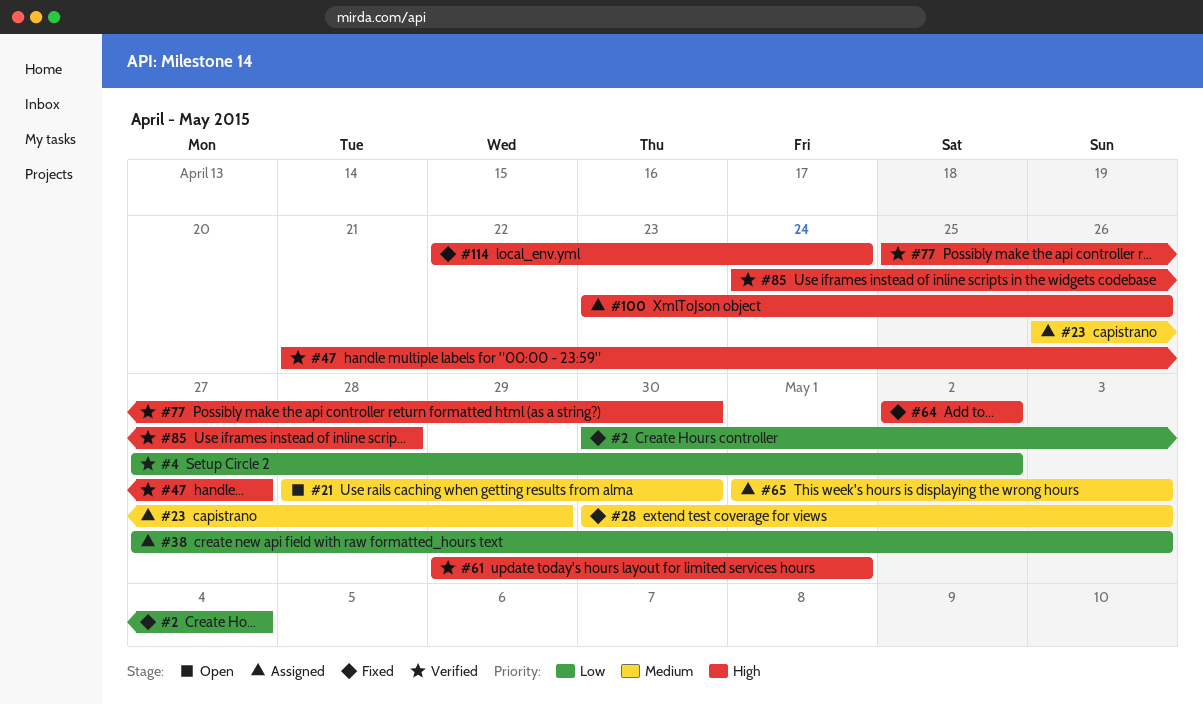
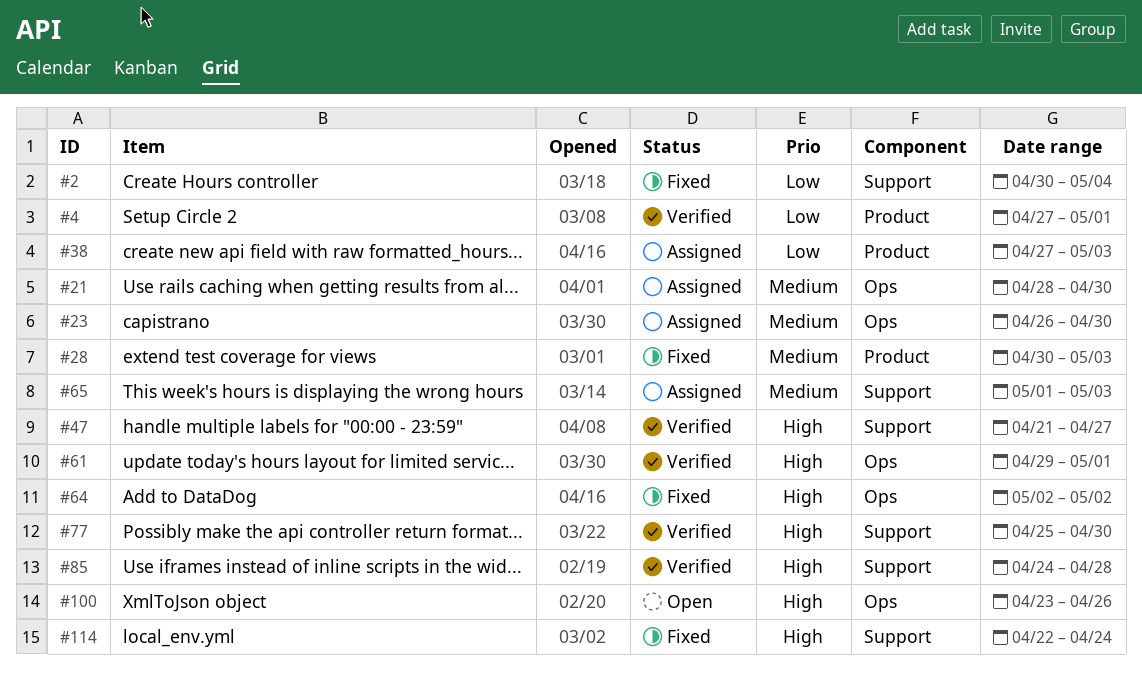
#4, due: May 2 -> May 1
#21, status: Open -> Assigned
#23, due: Apr 29 -> Apr 30
#100, status: Assigned -> Open

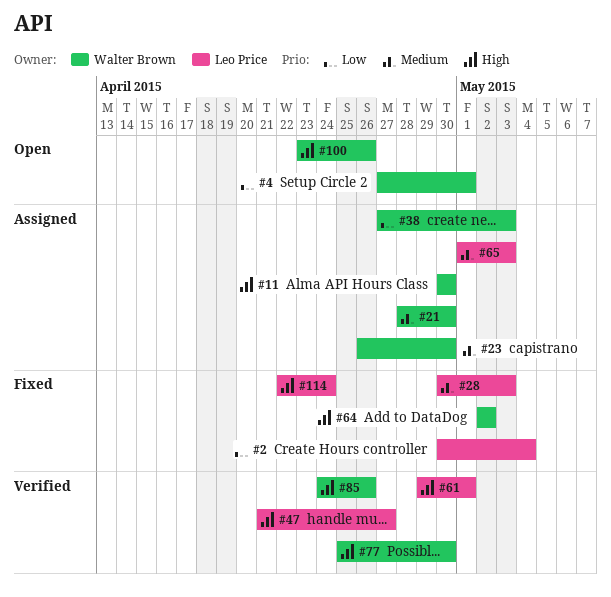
#4, status: Verified -> Open
#11: none -> present
#85, due: Apr 28 -> Apr 26

